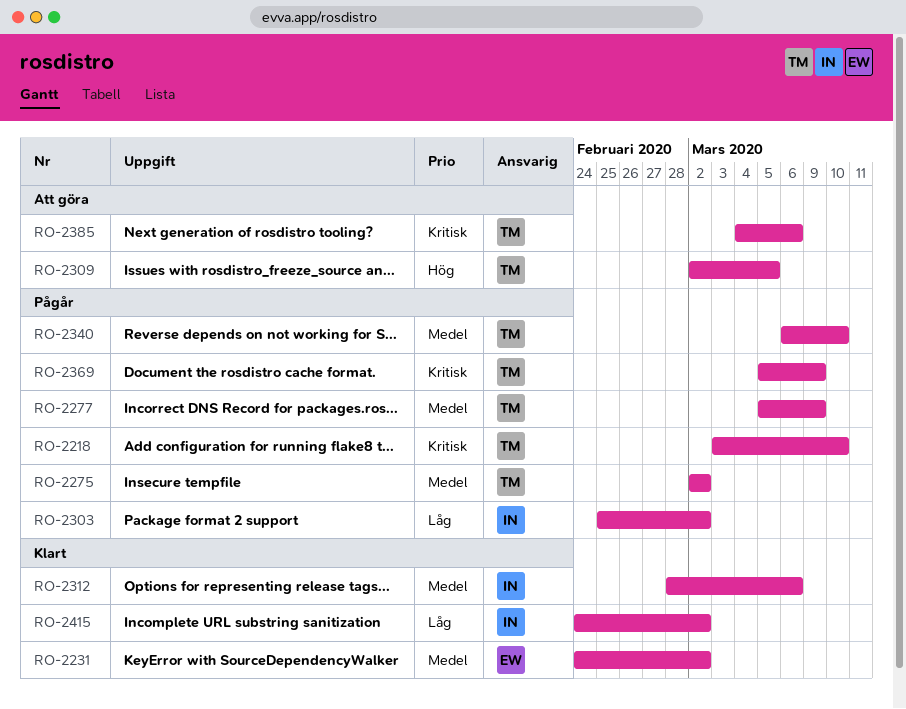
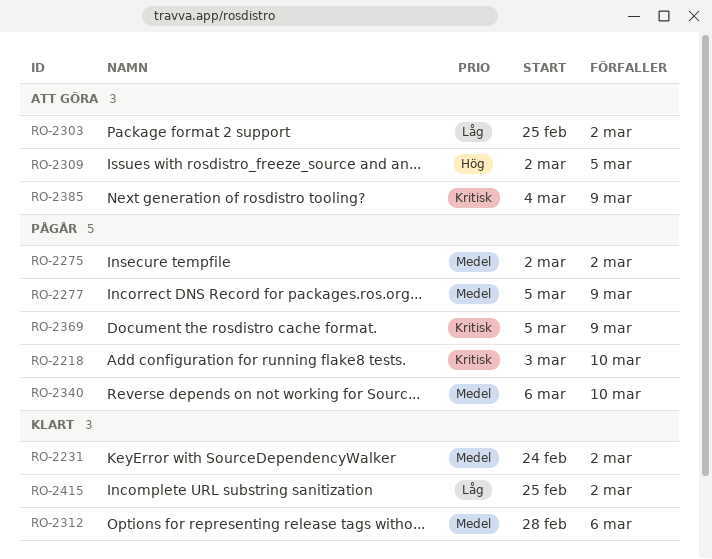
RO-2303, status: Pågår -> Att göra
RO-2385, due: Mar 6 -> Mar 9
RO-2415, start: Feb 24 -> Feb 25

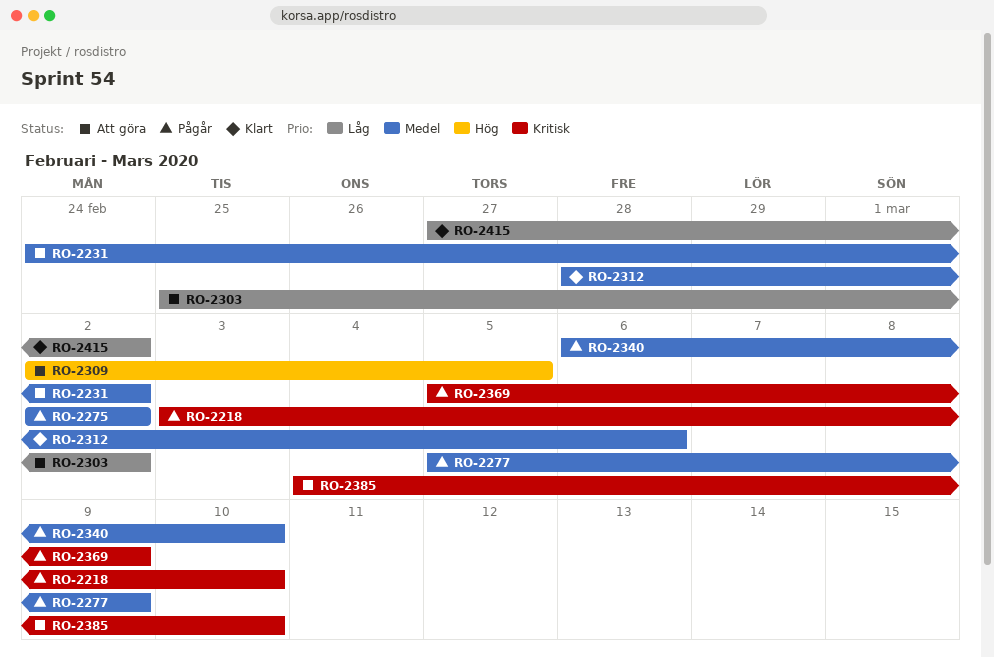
RO-2231, status: Klart -> Att göra
RO-2385, due: Mar 9 -> Mar 10
RO-2415, start: Feb 25 -> Feb 27

